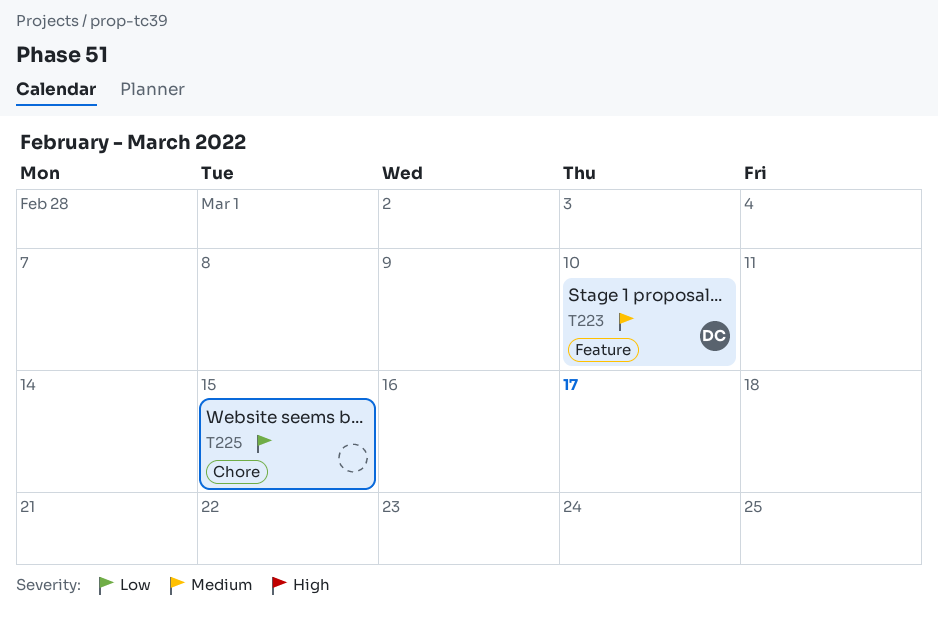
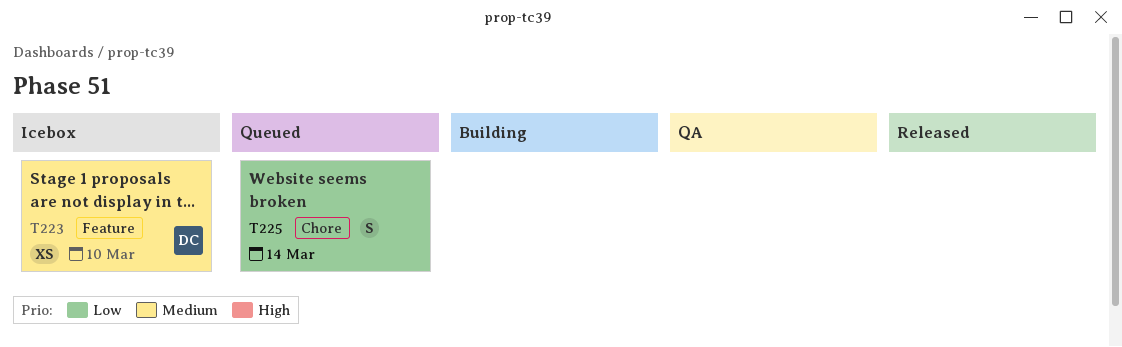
T225, due: Mar 15 -> Mar 14

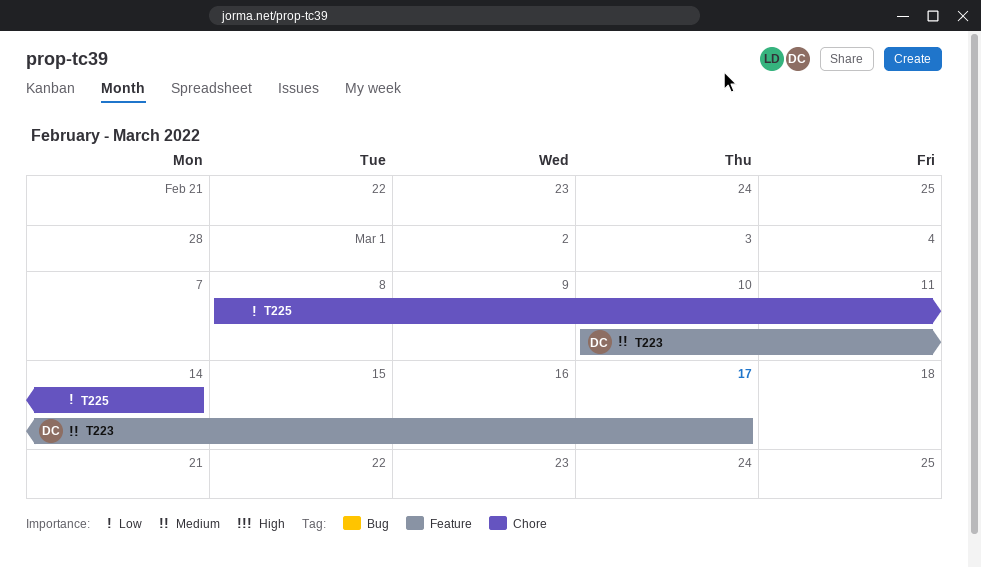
T223, due: Mar 10 -> Mar 17

